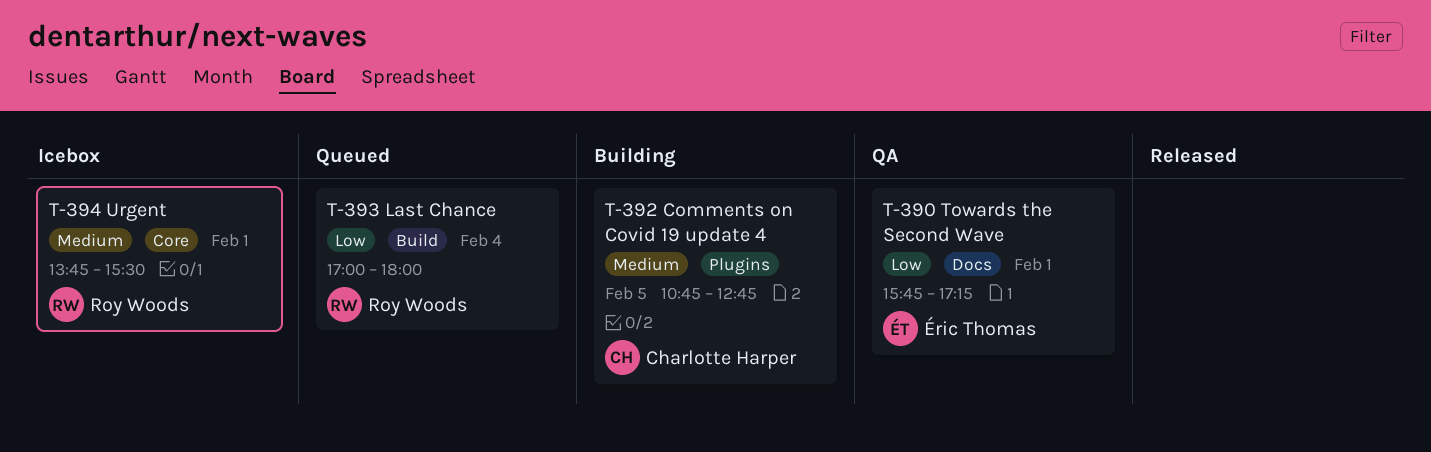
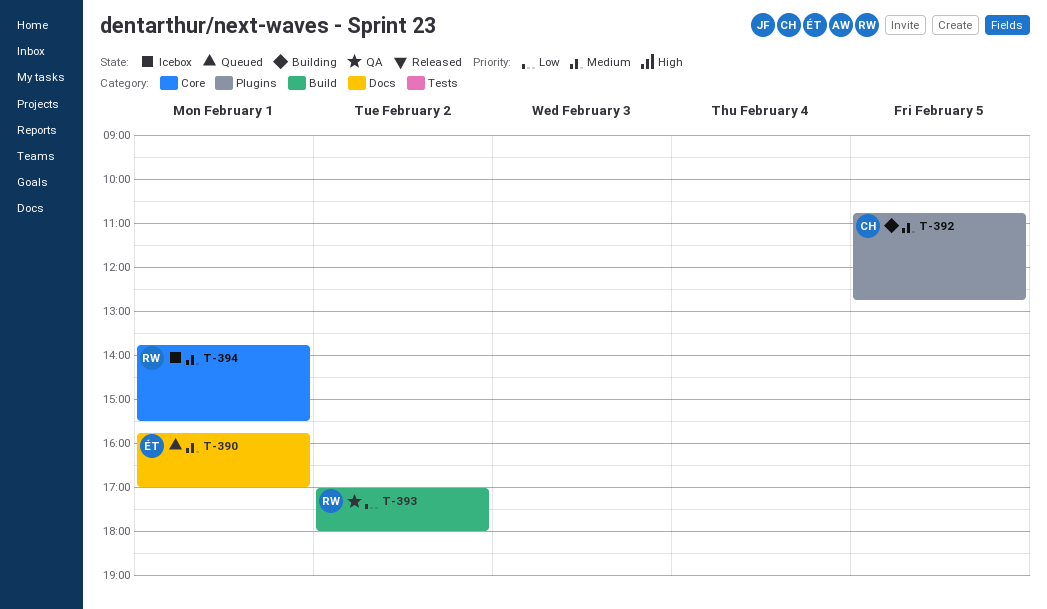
T-390, status: QA -> Queued
T-390, priority: Low -> Medium
T-390, ends: 17:15 -> 17:00
T-393, status: Queued -> QA
T-393, day: Feb 4 -> Feb 2

